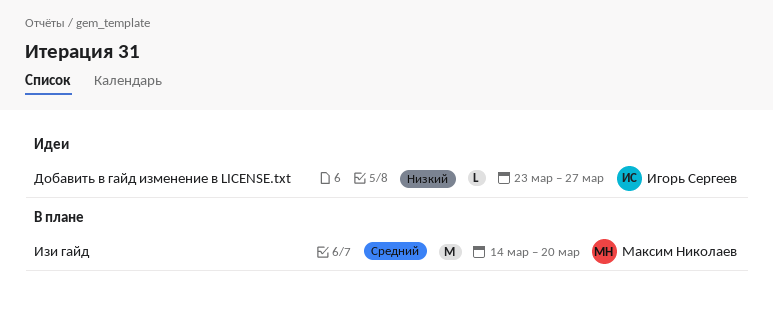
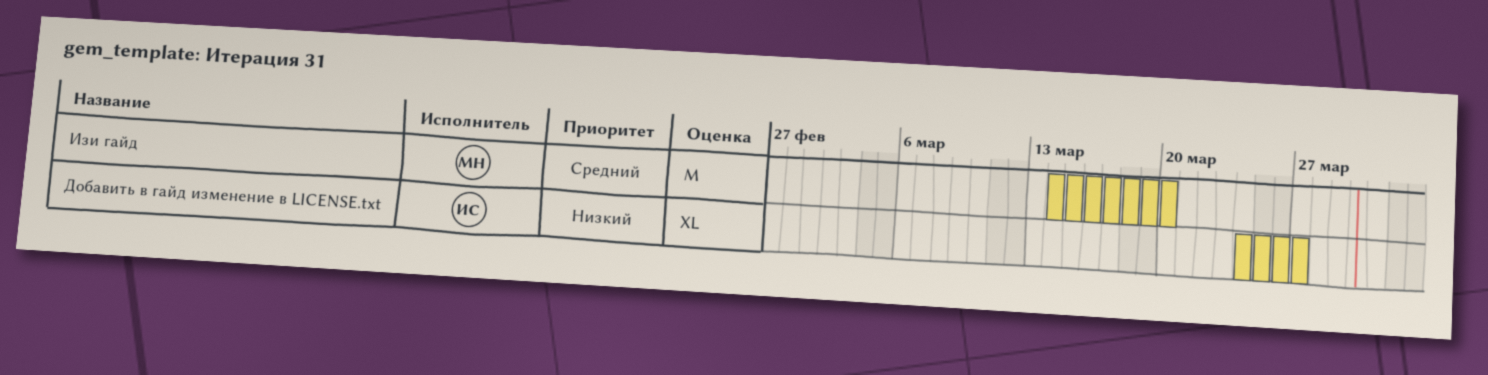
Добавить в гайд изменение в LICENSE.txt, estimate: L -> XL
Добавить в гайд изменение в LICENSE.txt, start: Mar 23 -> Mar 24

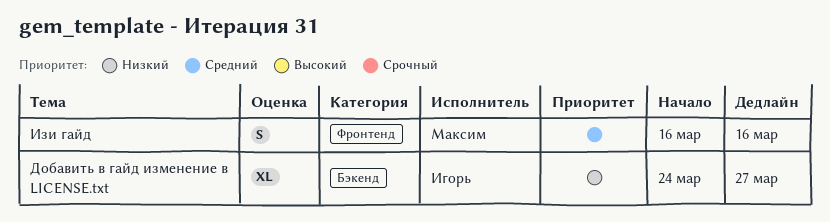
Изи гайд, estimate: M -> S
Изи гайд, start: Mar 14 -> Mar 16
Изи гайд, due: Mar 20 -> Mar 16

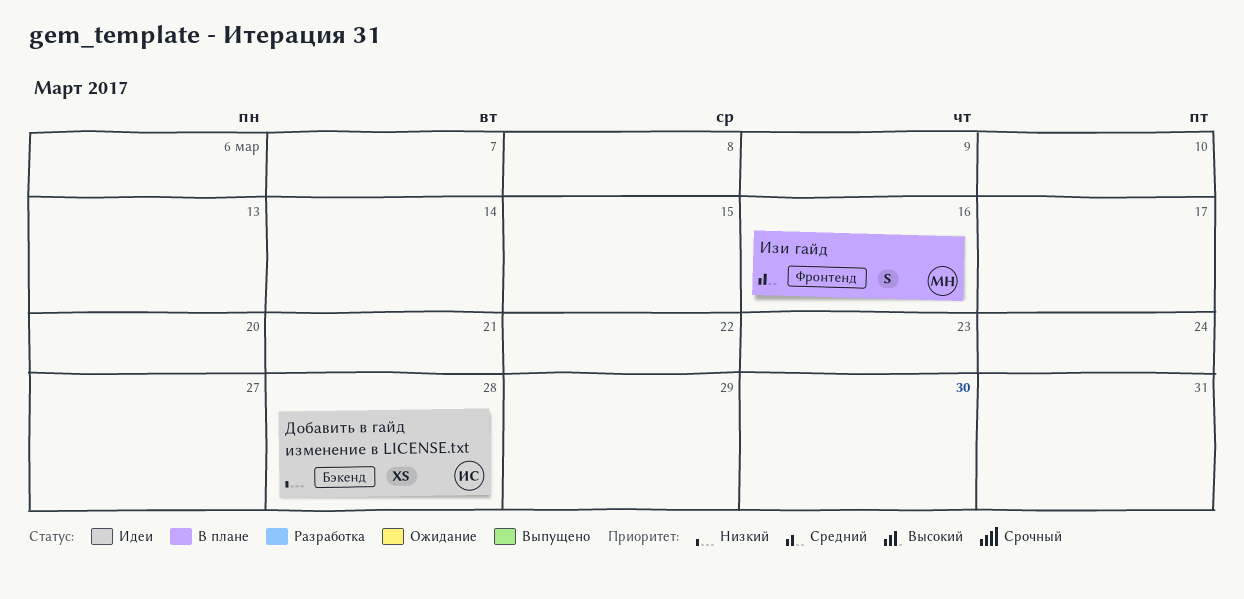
Добавить в гайд изменение в LICENSE.txt, estimate: XL -> XS
Добавить в гайд изменение в LICENSE.txt, due: Mar 27 -> Mar 28

